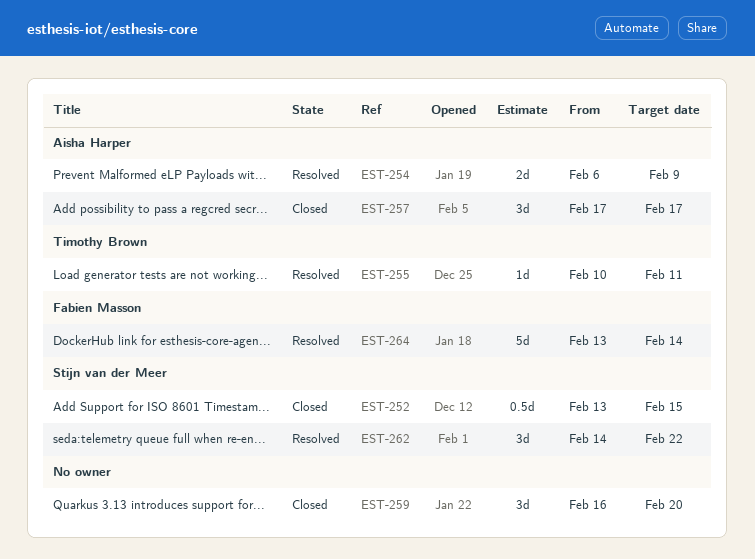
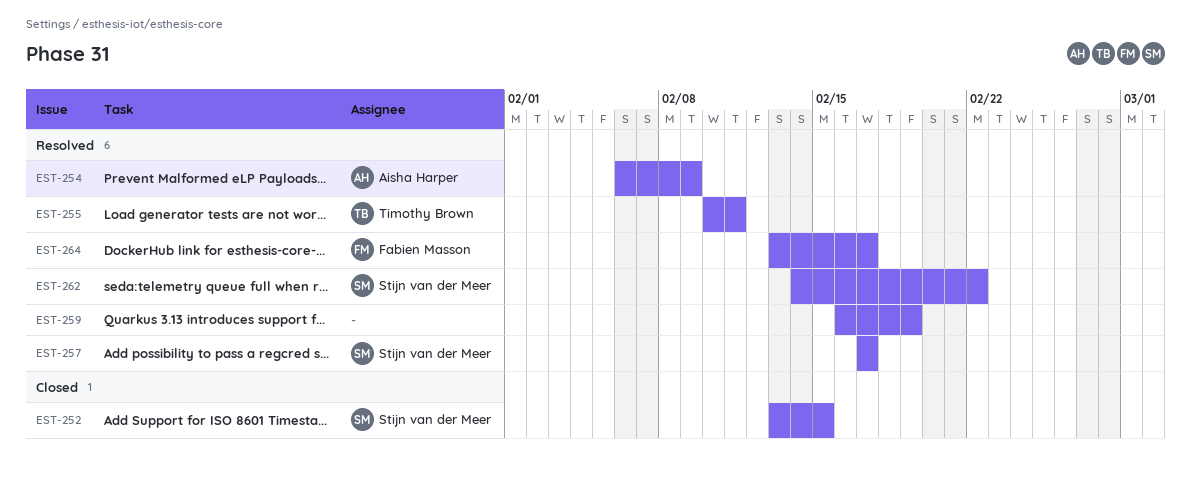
EST-257, status: Closed -> Resolved
EST-257, owner: Aisha Harper -> Stijn van der Meer
EST-259, status: Closed -> Resolved
EST-259, due: Feb 20 -> Feb 19
EST-264, due: Feb 14 -> Feb 17

